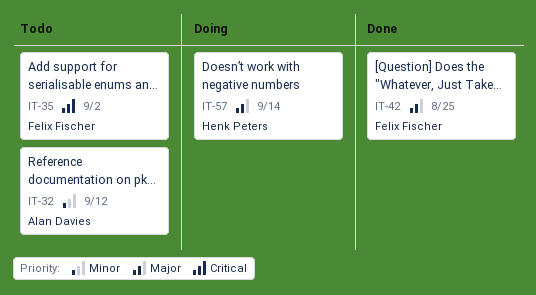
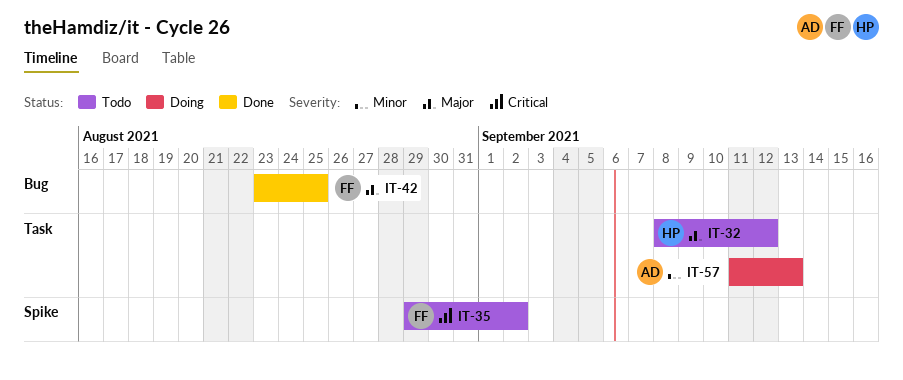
IT-32, owner: Alan Davies -> Henk Peters
IT-32, priority: Minor -> Major
IT-57, owner: Henk Peters -> Alan Davies
IT-57, priority: Major -> Minor
IT-57, due: Sep 14 -> Sep 13

